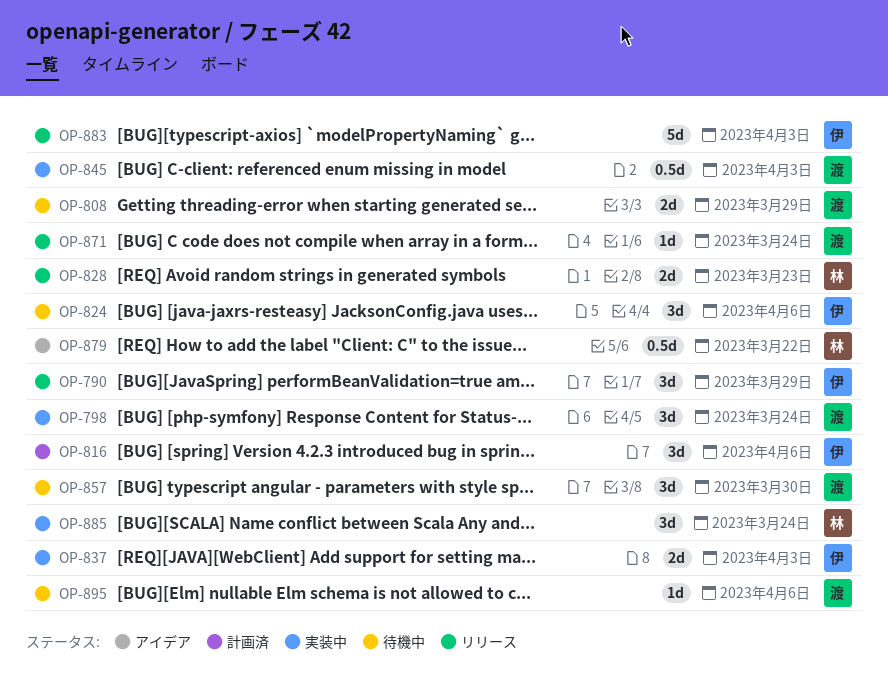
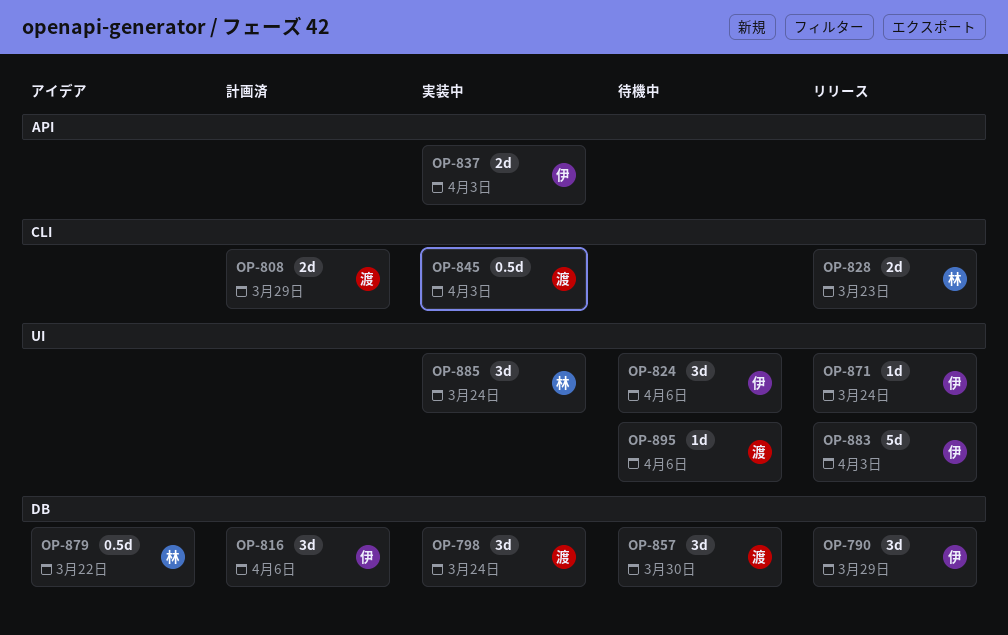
OP-808, status: 待機中 -> 計画済
OP-871, owner: 渡 -> 伊

